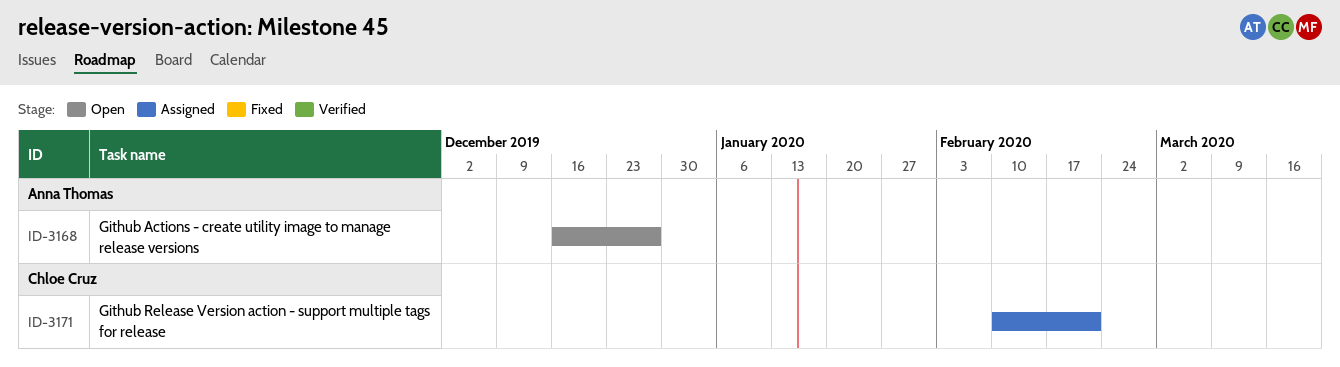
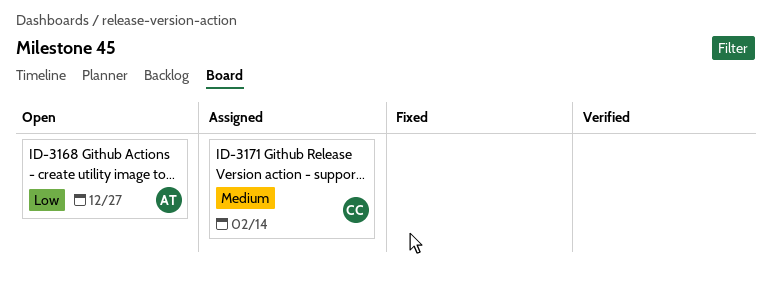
ID-3171, due: Feb 21 -> Feb 14

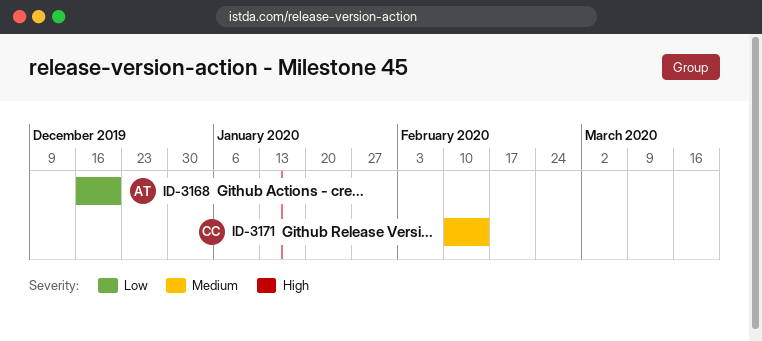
ID-3168, due: Dec 27 -> Dec 20

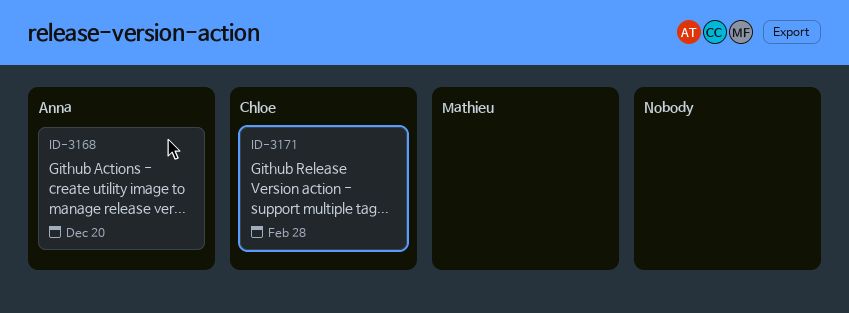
ID-3171, due: Feb 14 -> Feb 28

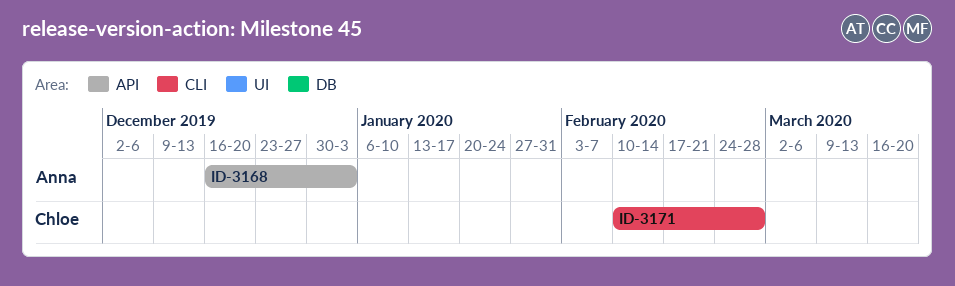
ID-3168, due: Dec 20 -> Jan 3

